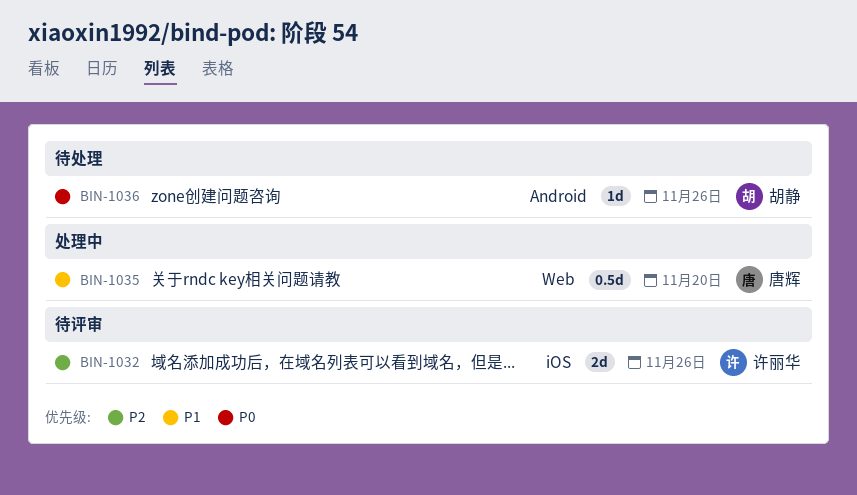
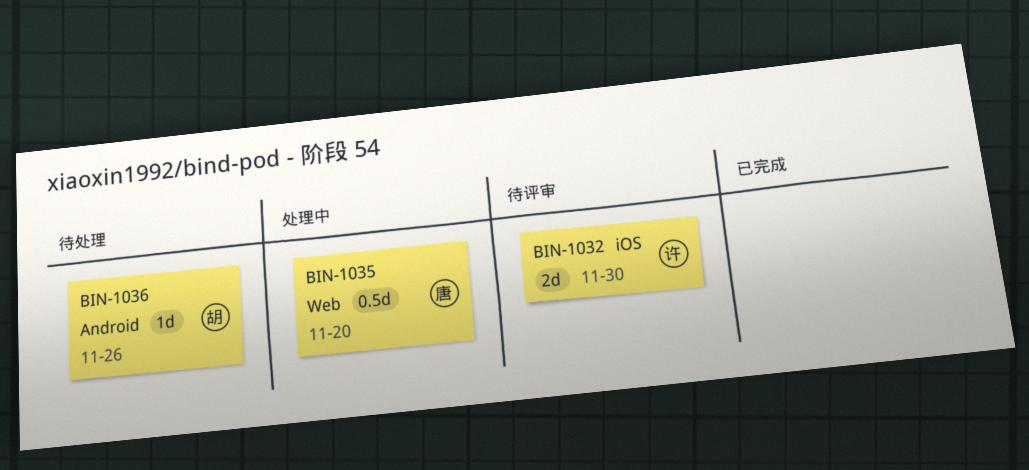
BIN-1032, due: Nov 26 -> Nov 30

